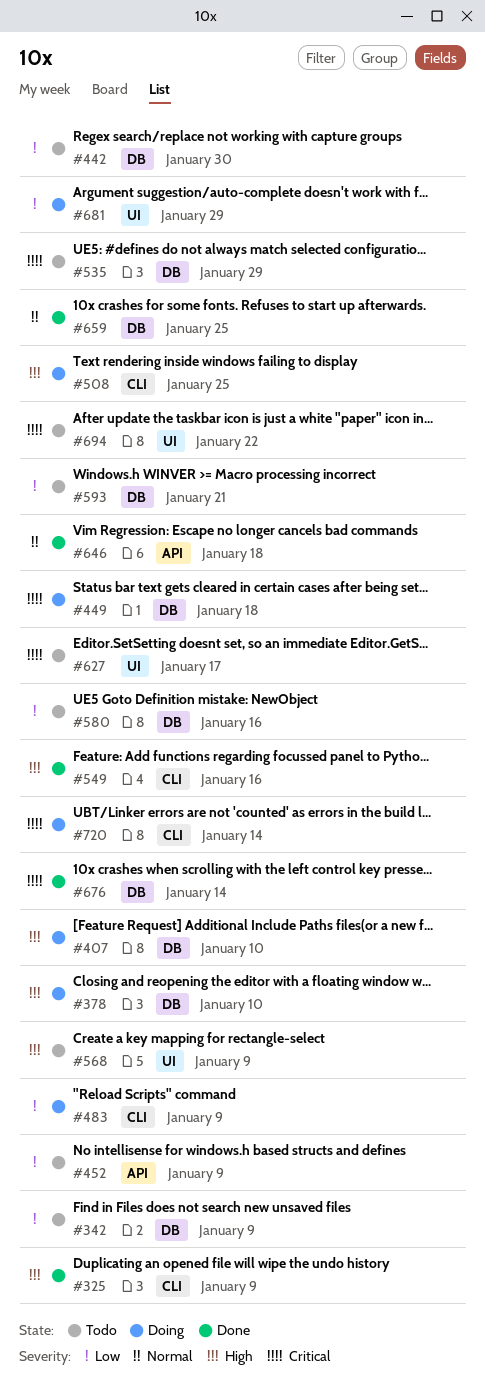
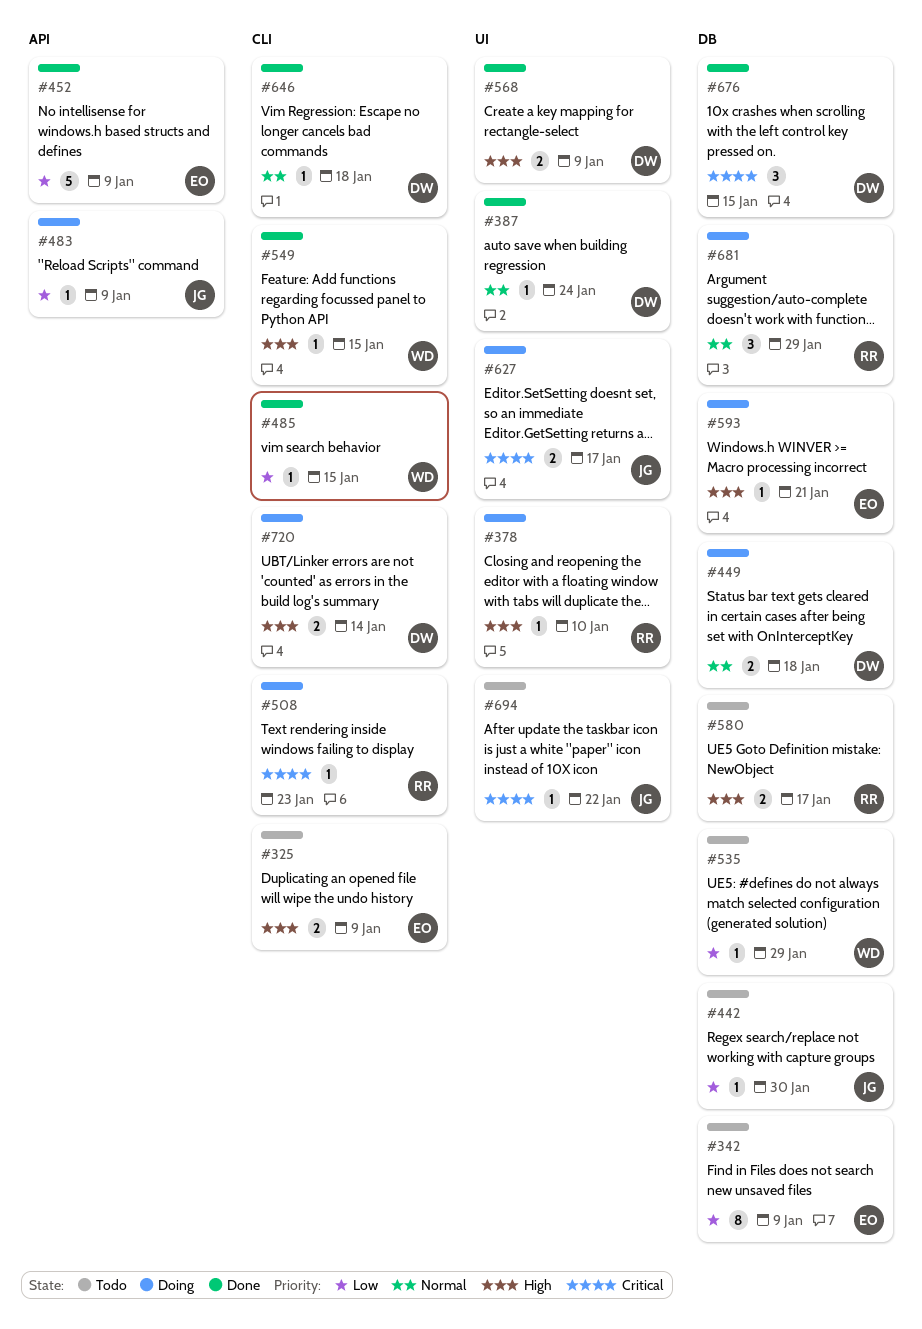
#325, status: Done -> Todo
#378, label: DB -> UI
#387: none -> present
#407: present -> none
#449, priority: Critical -> Normal
#452, status: Todo -> Done
#483, label: CLI -> API
#485: none -> present
#508, priority: High -> Critical
#508, due: Jan 25 -> Jan 23
#535, priority: Critical -> Low
#549, due: Jan 16 -> Jan 15
#568, status: Todo -> Done
#580, priority: Low -> High
#580, due: Jan 16 -> Jan 17
#593, status: Todo -> Doing
#593, priority: Low -> High
#627, status: Todo -> Doing
#646, label: API -> CLI
#659: present -> none
#676, due: Jan 14 -> Jan 15
#681, priority: Low -> Normal
#681, label: UI -> DB
#720, priority: Critical -> High

